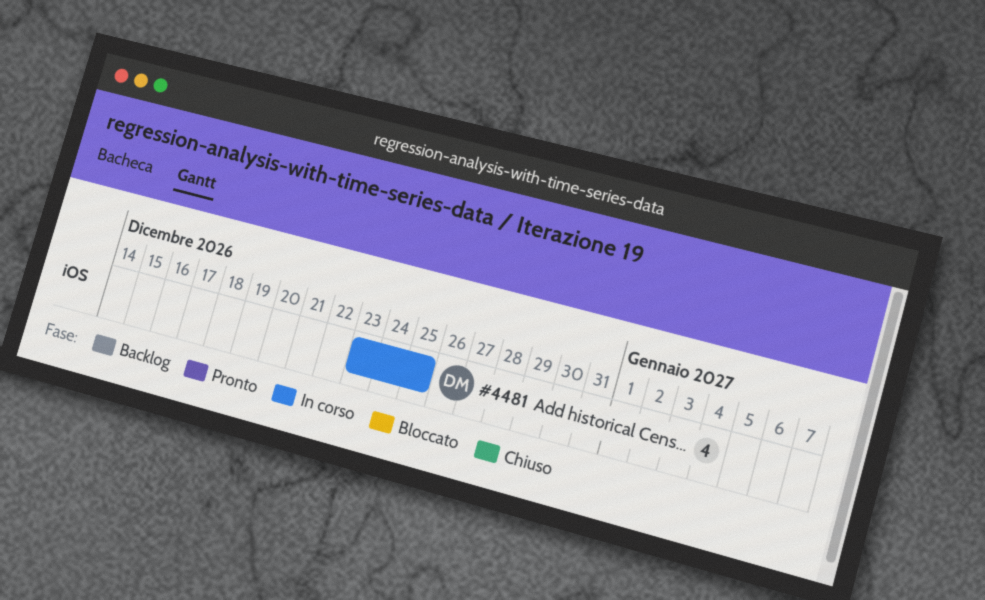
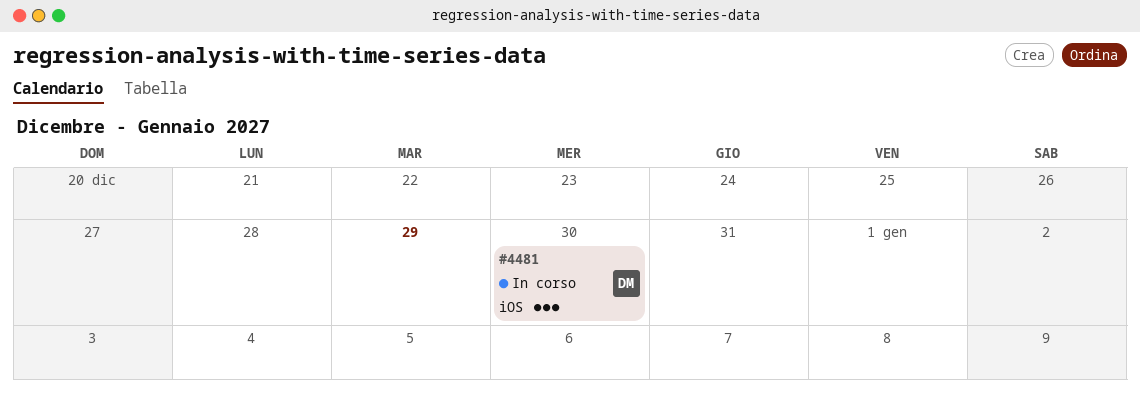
#4481, estimate: 4 -> 3
#4481, due: Dec 25 -> Dec 30

